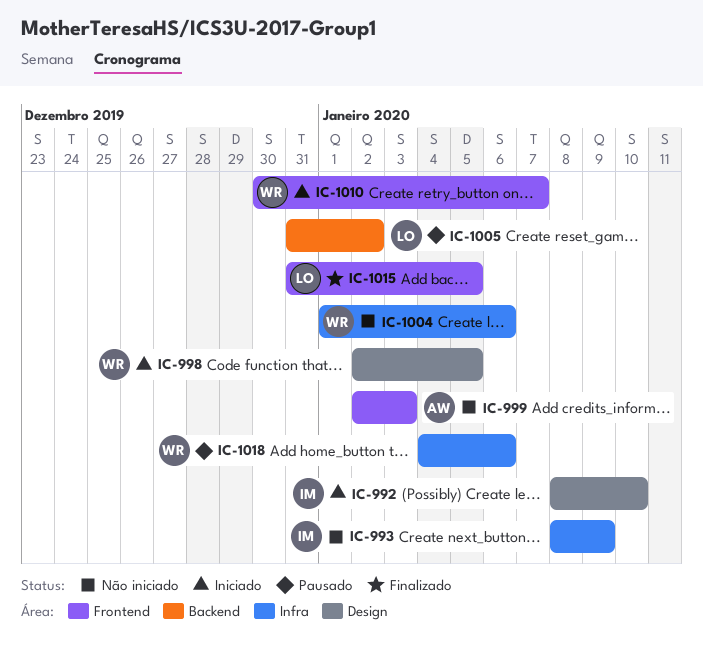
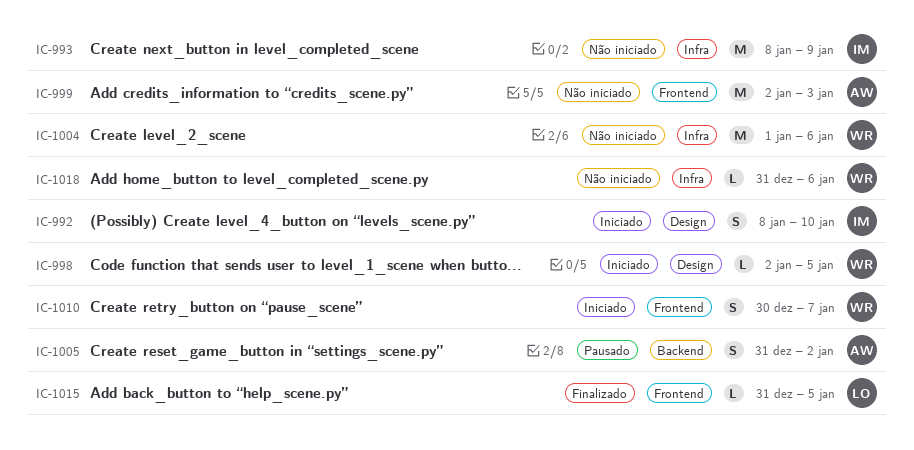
IC-1005, owner: LO -> AW
IC-1018, status: Pausado -> Não iniciado
IC-1018, start: Jan 4 -> Dec 31

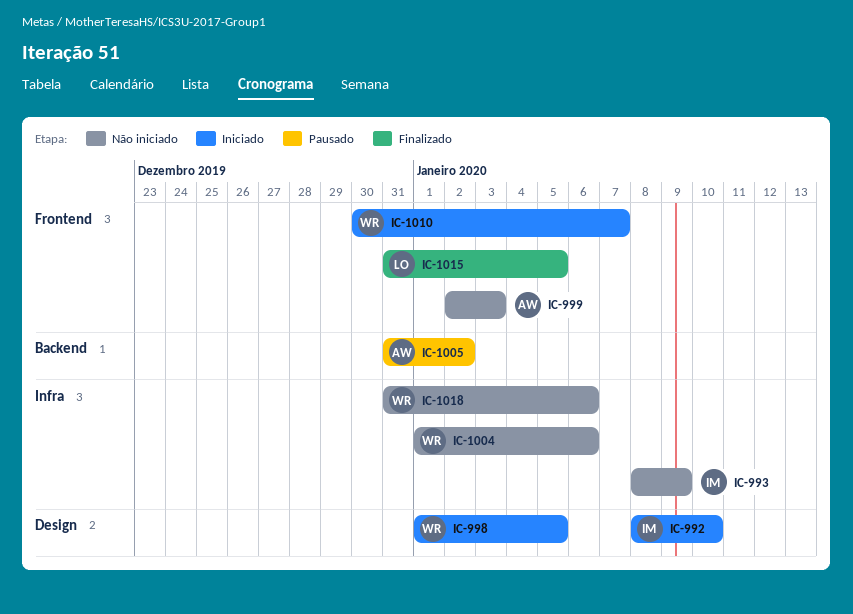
IC-998, start: Jan 2 -> Jan 1

